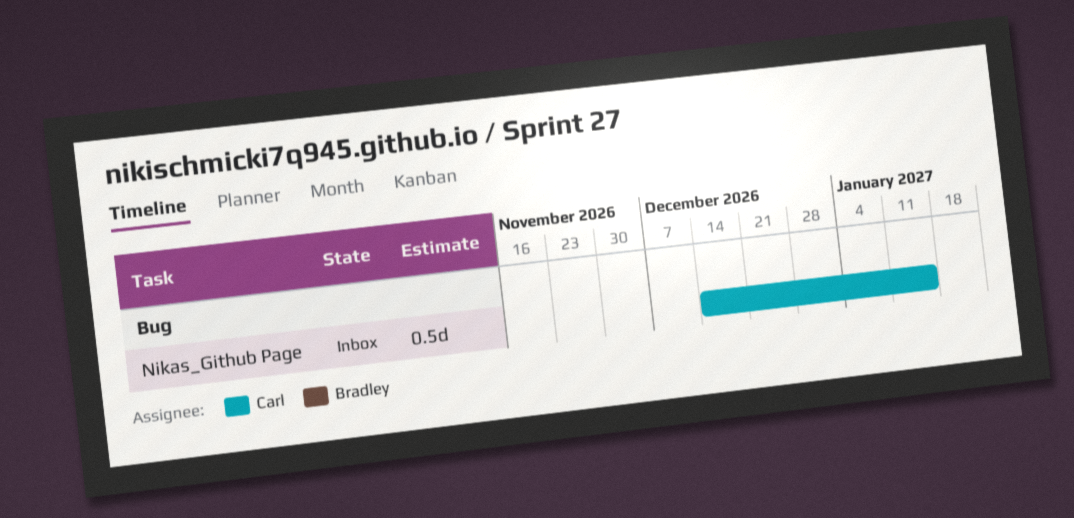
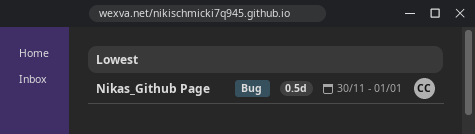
Nikas_Github Page, start: Dec 14 -> Nov 30
Nikas_Github Page, due: Jan 15 -> Jan 1

